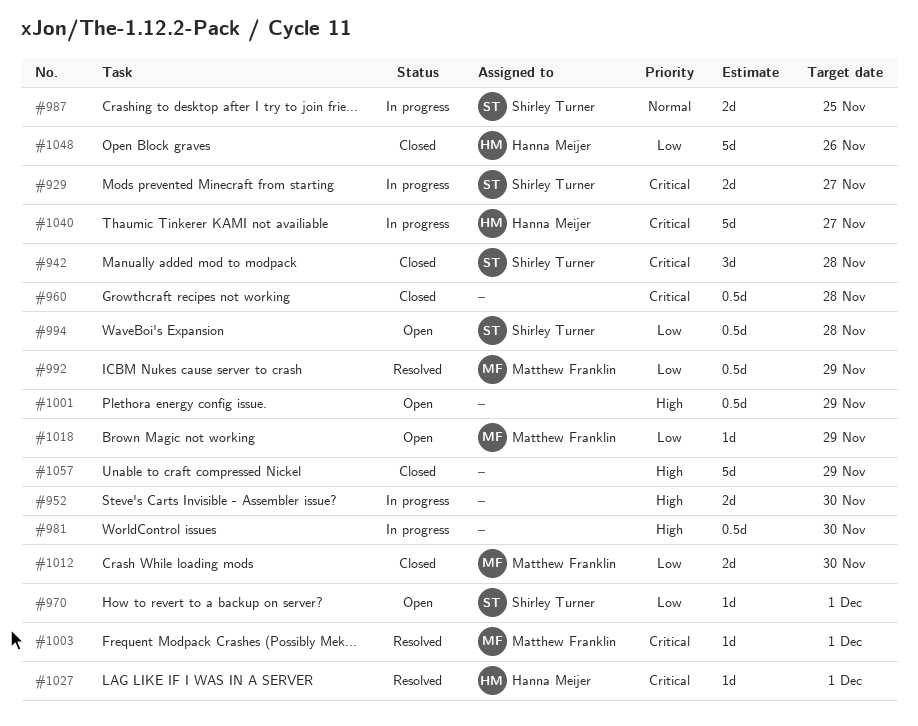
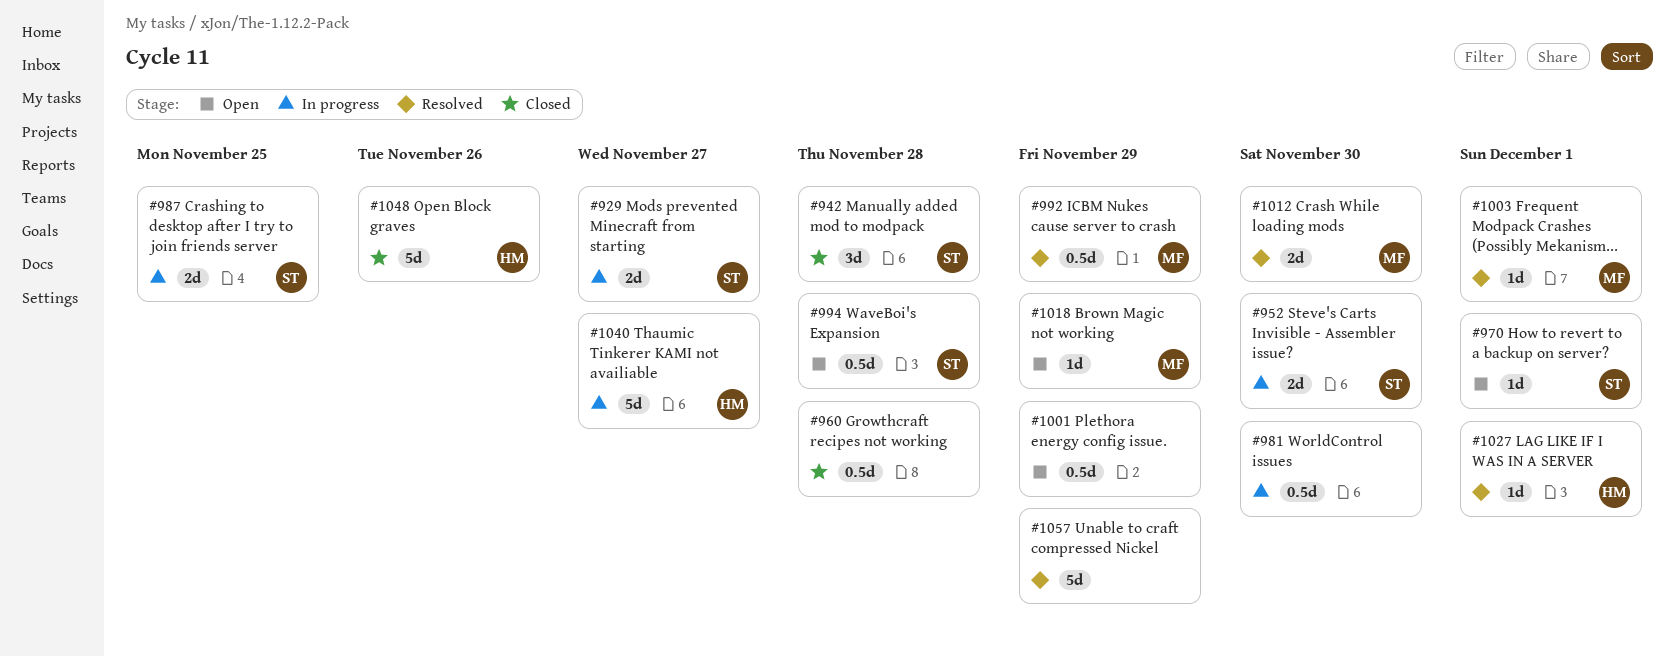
#952, owner: none -> Shirley Turner
#1012, status: Closed -> Resolved
#1057, status: Closed -> Resolved

